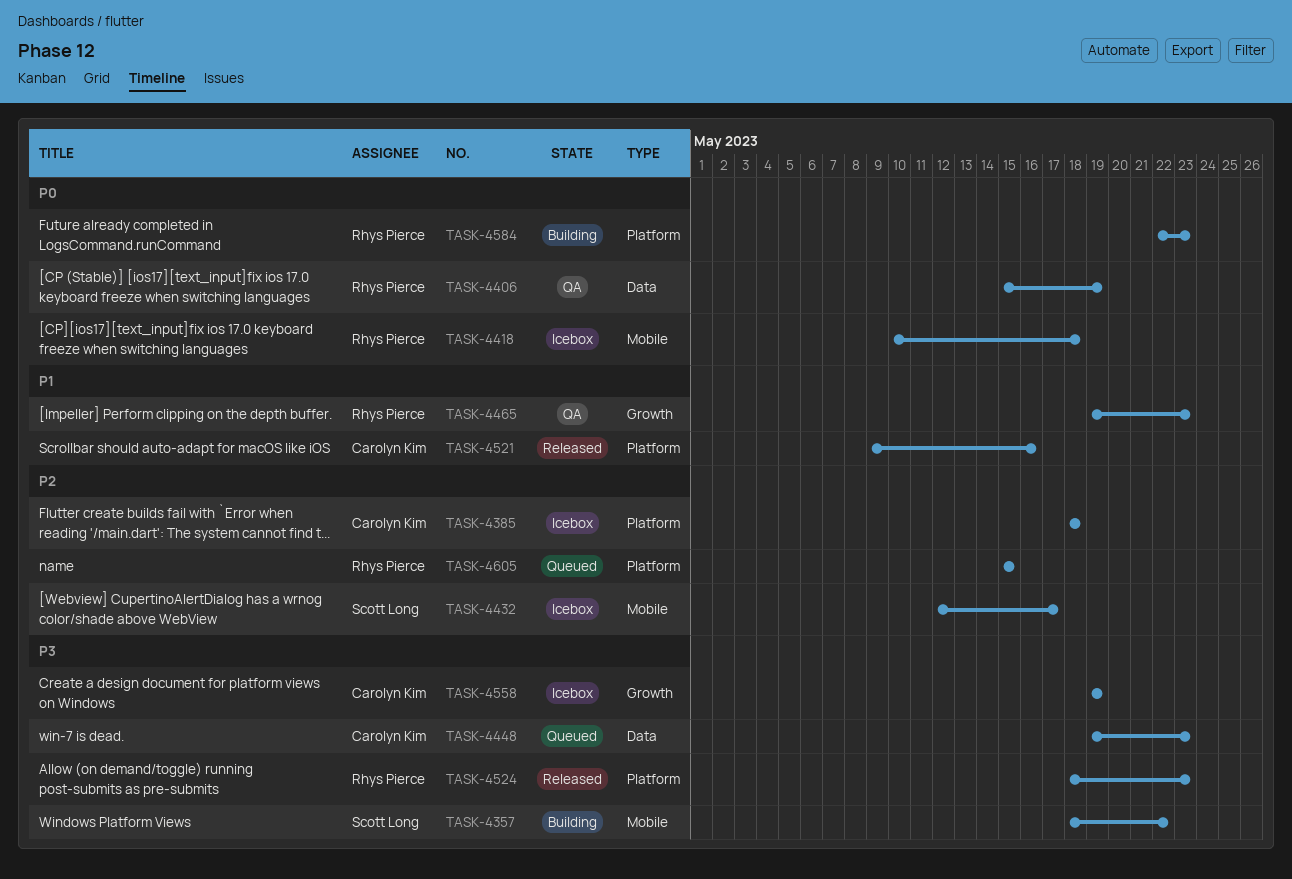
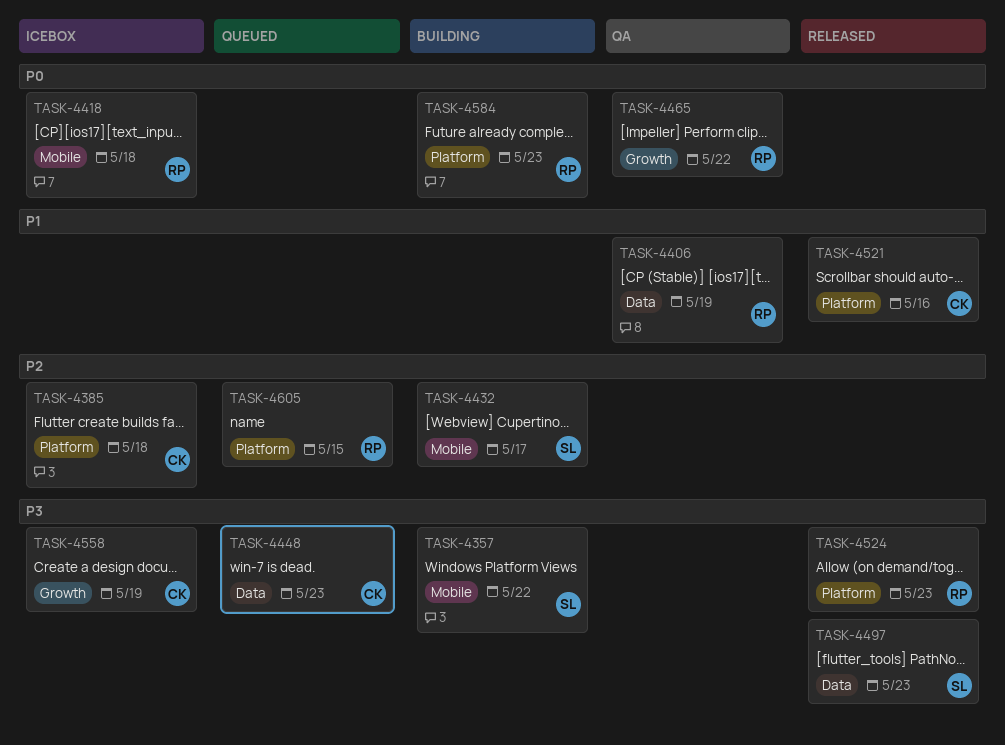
TASK-4406, priority: P0 -> P1
TASK-4432, status: Icebox -> Building
TASK-4465, priority: P1 -> P0
TASK-4465, due: May 23 -> May 22
TASK-4497: none -> present

